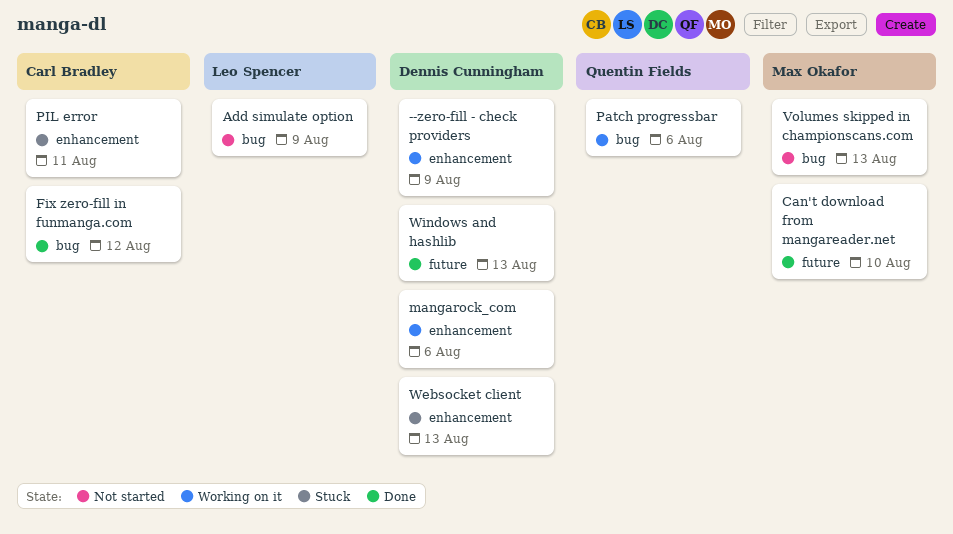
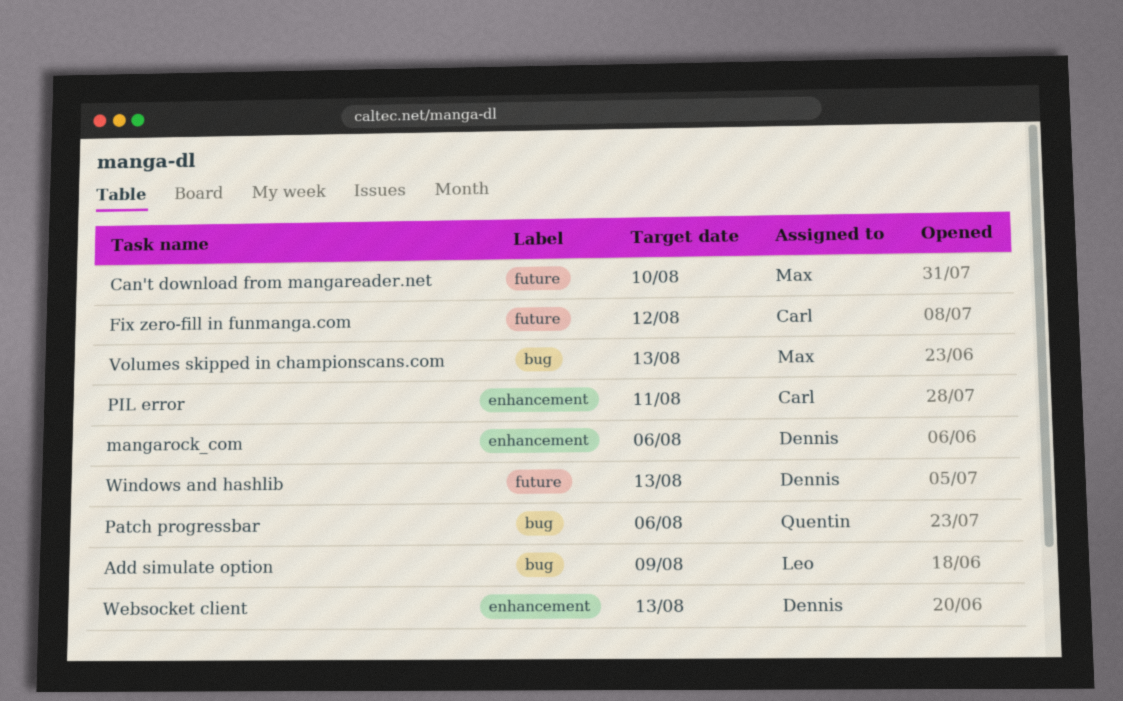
--zero-fill - check providers: present -> none
Fix zero-fill in funmanga.com, label: bug -> future

